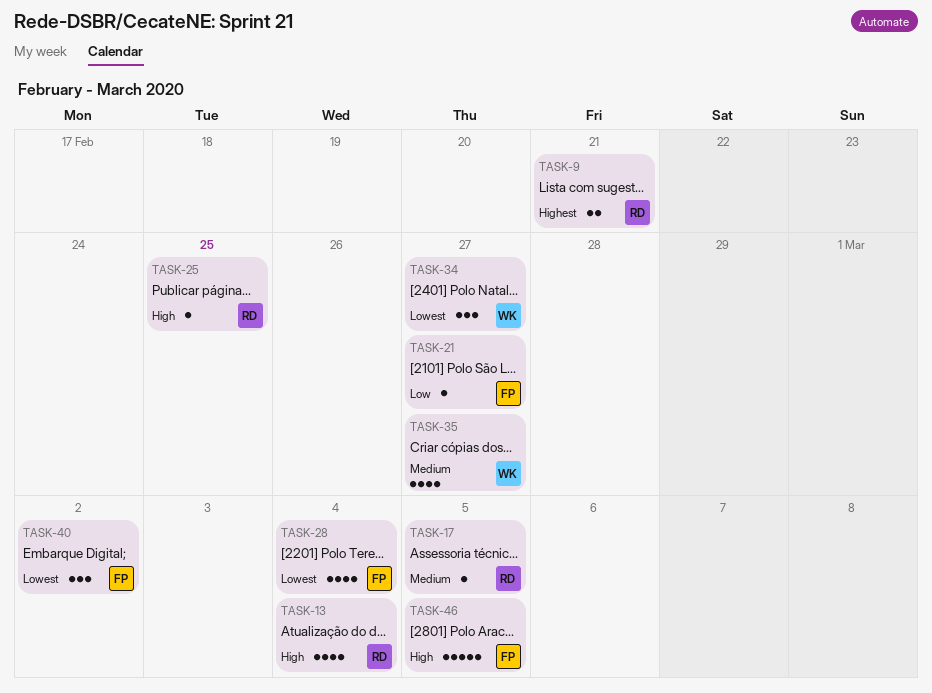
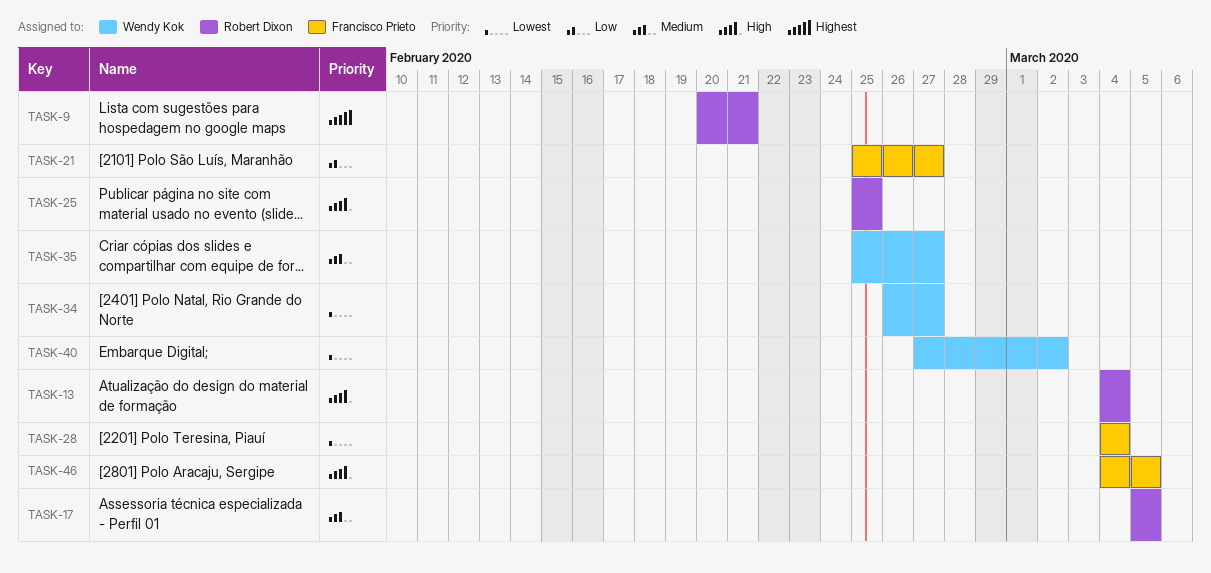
TASK-40, owner: Francisco Prieto -> Wendy Kok

